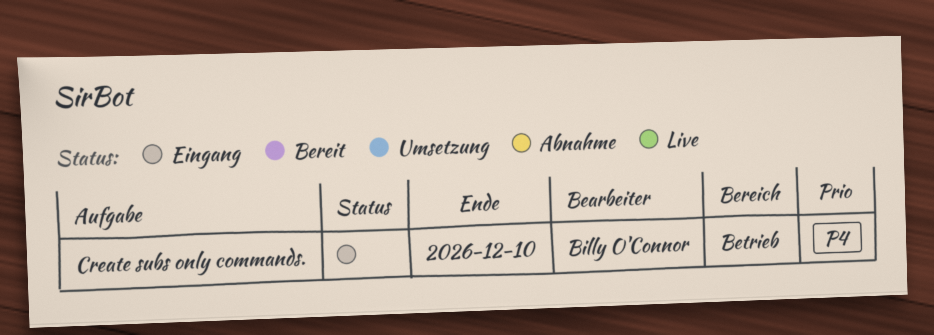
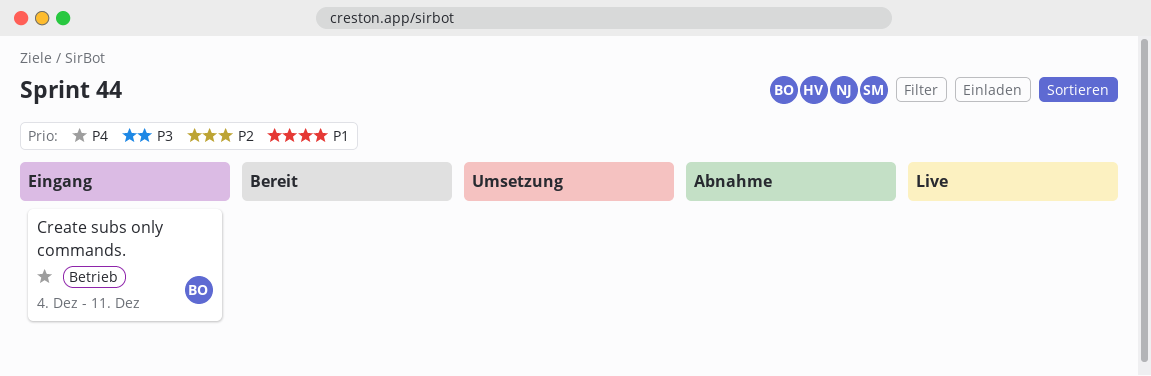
Create subs only commands., due: Dec 10 -> Dec 11

